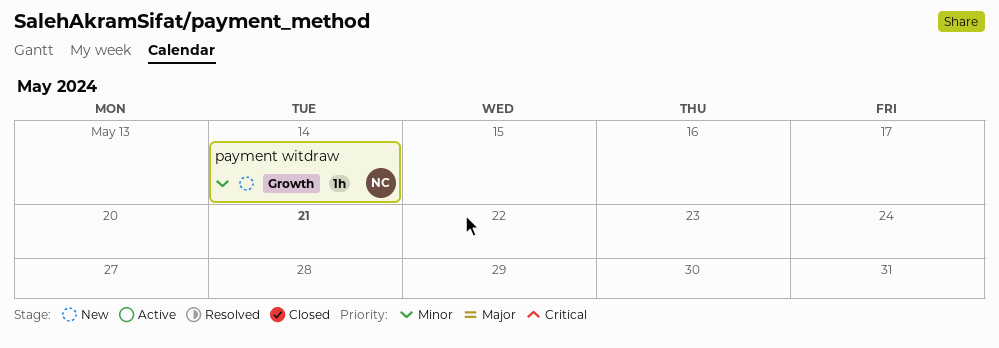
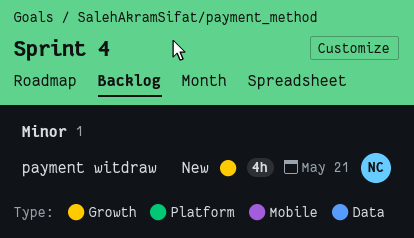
payment witdraw, estimate: 1h -> 4h
payment witdraw, due: May 14 -> May 21

